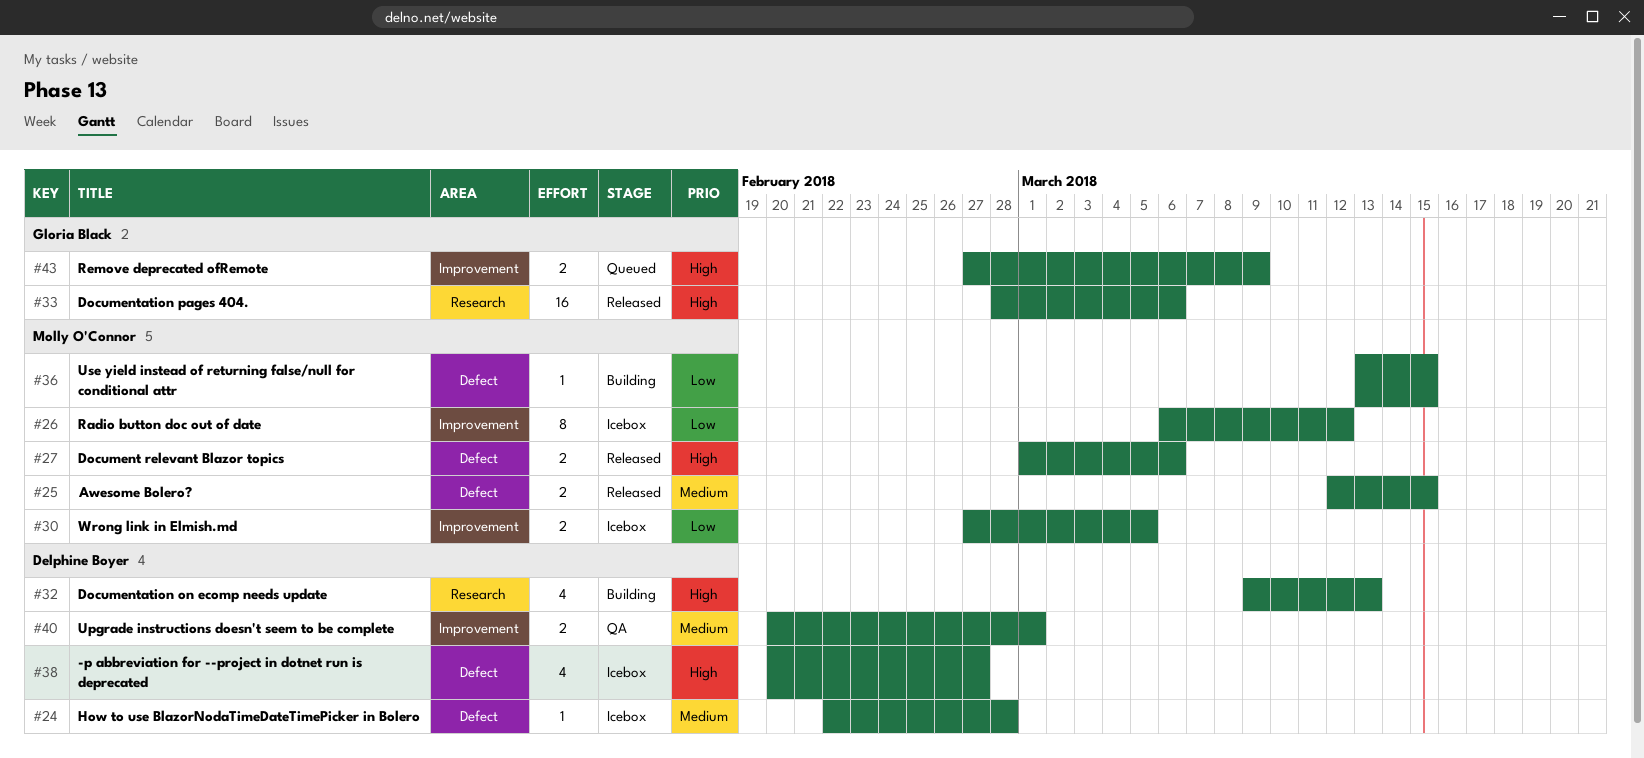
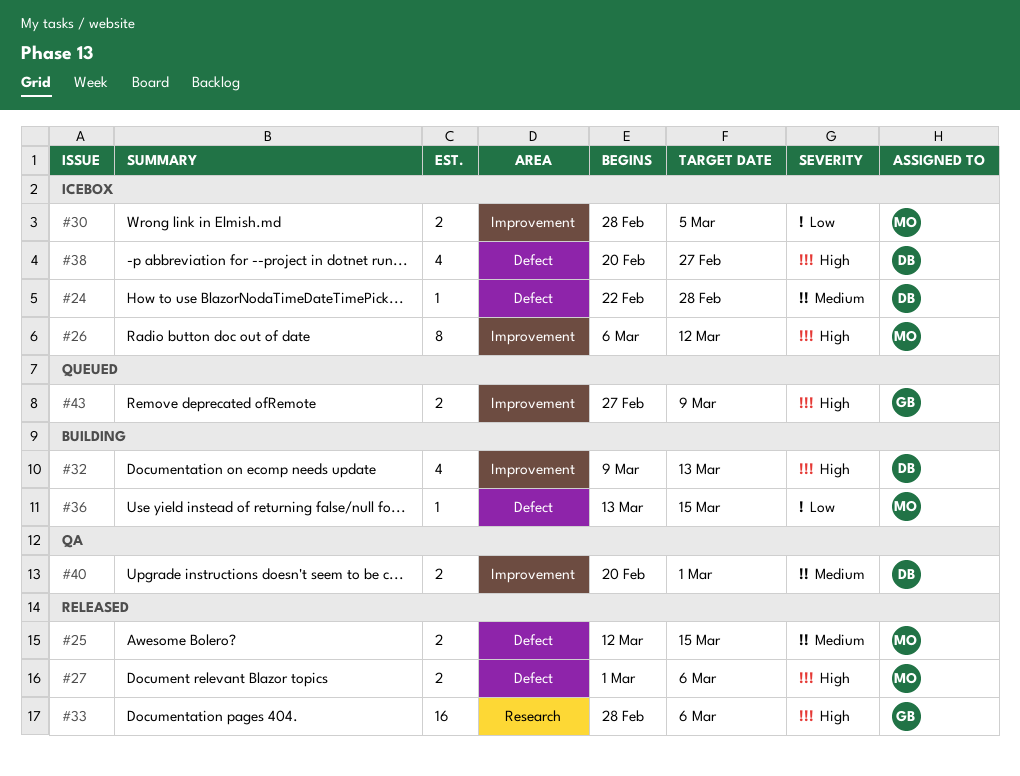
#26, priority: Low -> High
#30, start: Feb 27 -> Feb 28
#32, label: Research -> Improvement

